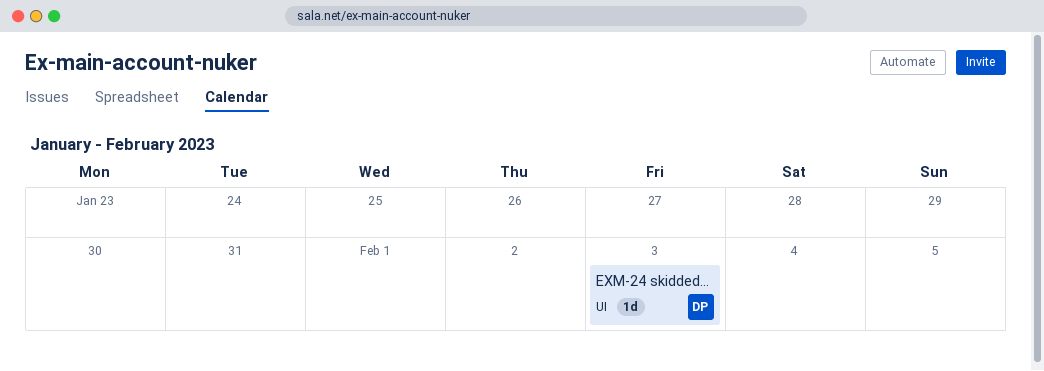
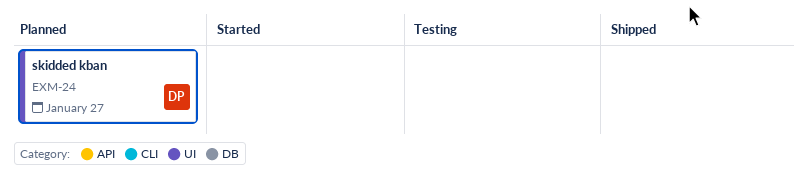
EXM-24, due: Feb 3 -> Jan 27

